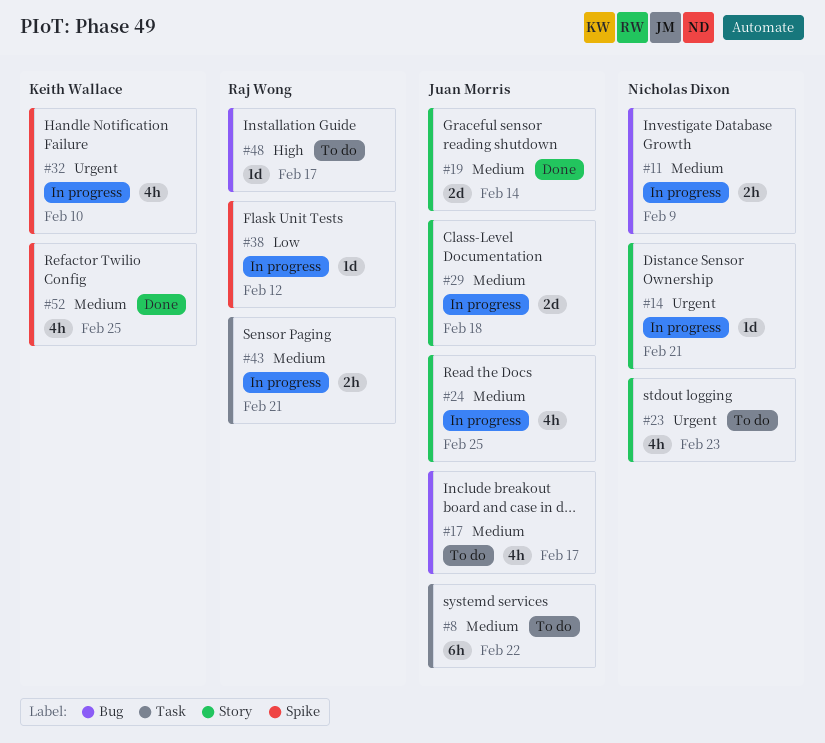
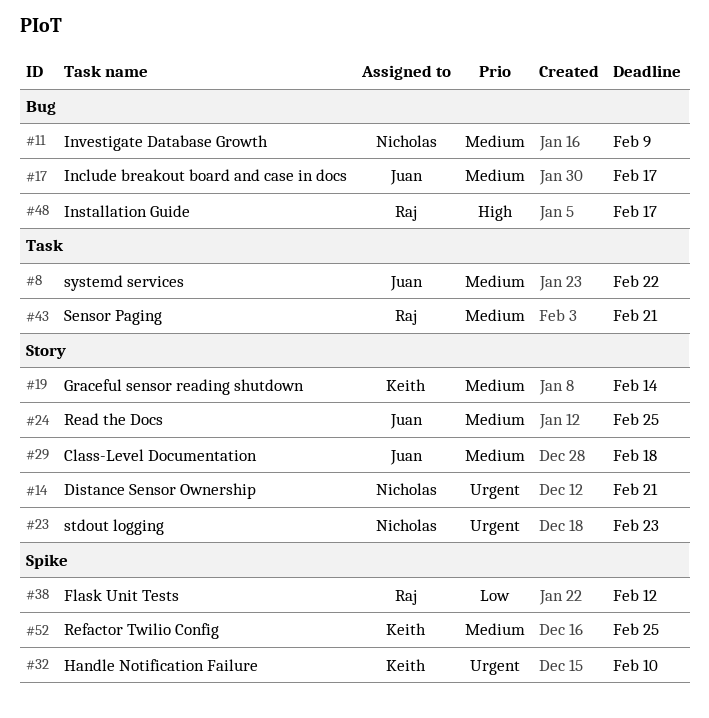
#19, owner: Juan Morris -> Keith Wallace

